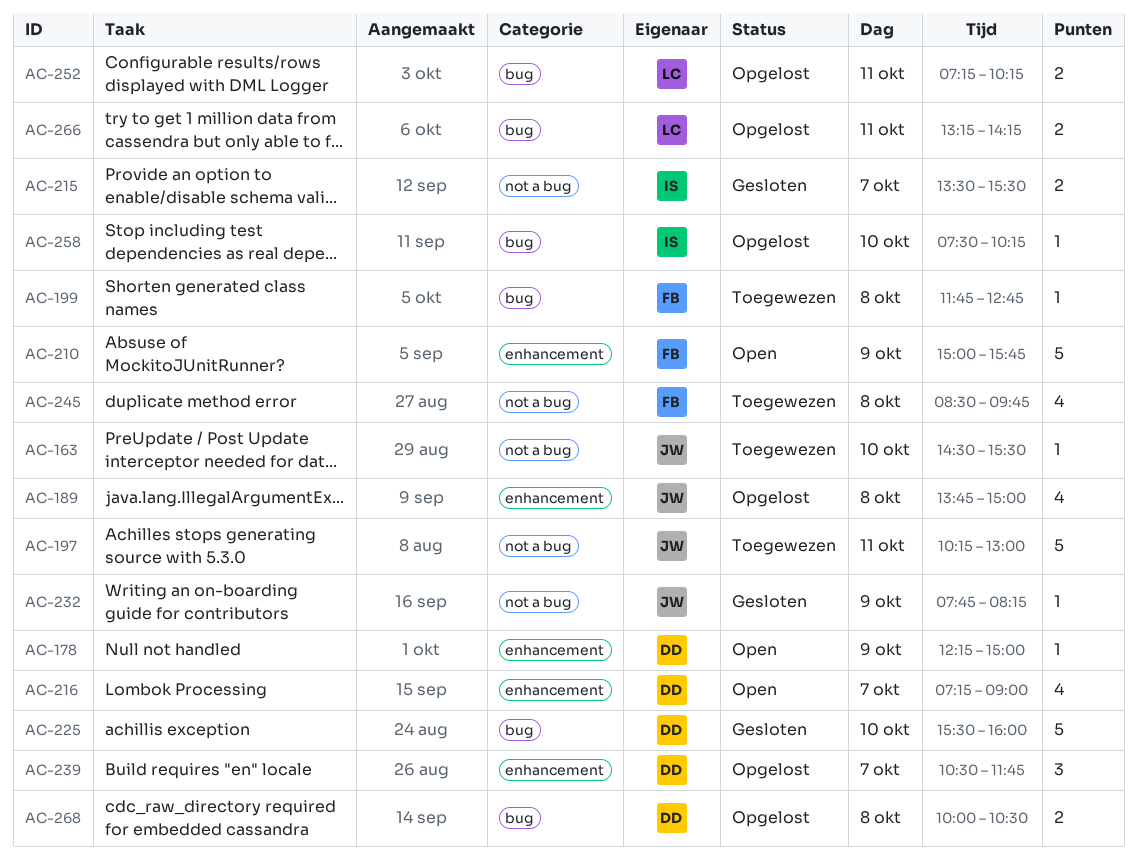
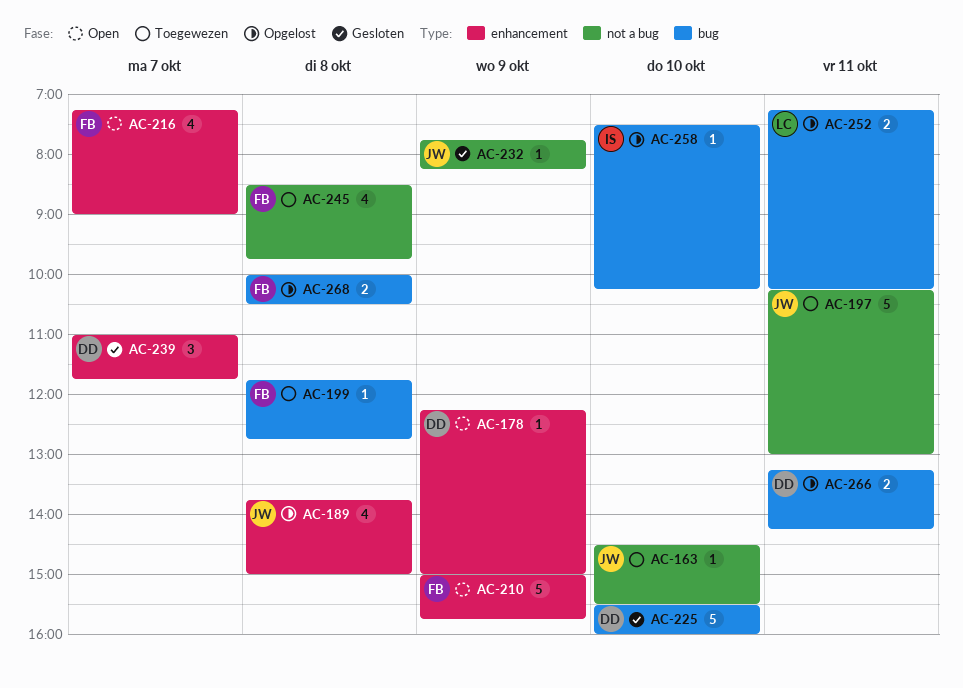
AC-215: present -> none
AC-216, owner: DD -> FB
AC-239, status: Opgelost -> Gesloten
AC-239, begins: 10:30 -> 11:00
AC-266, owner: LC -> DD
AC-268, owner: DD -> FB

